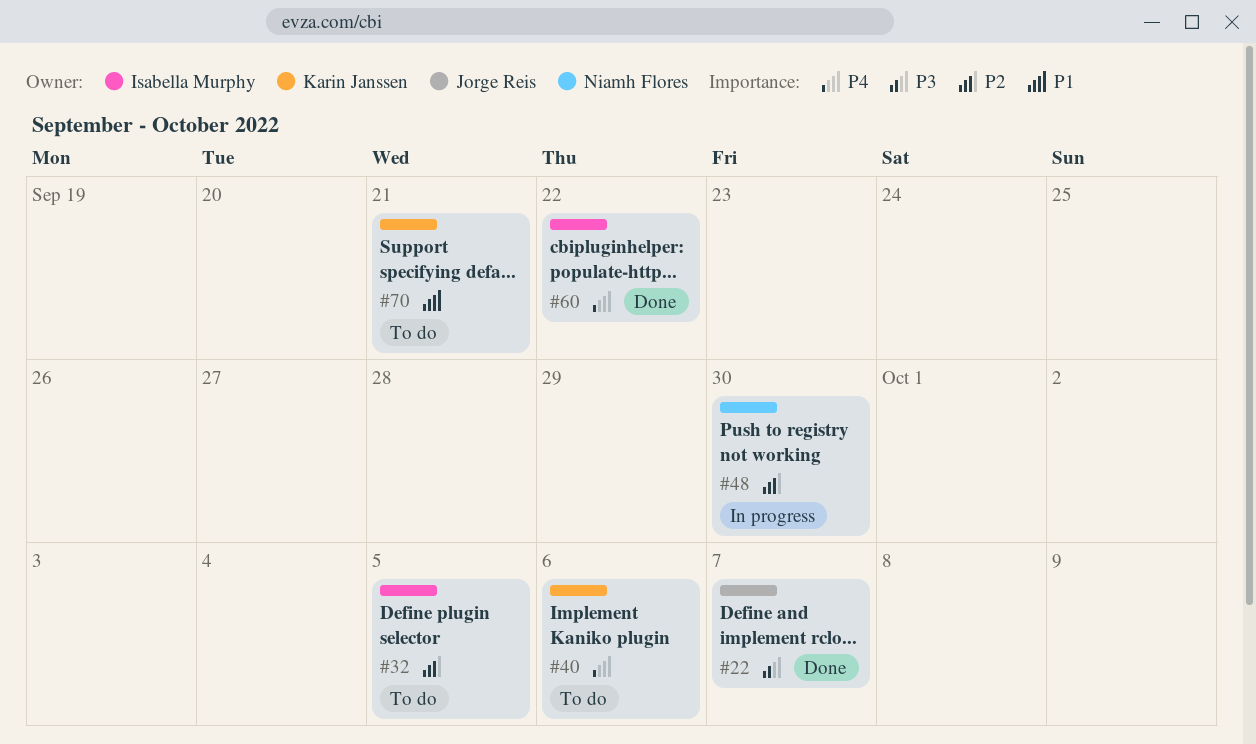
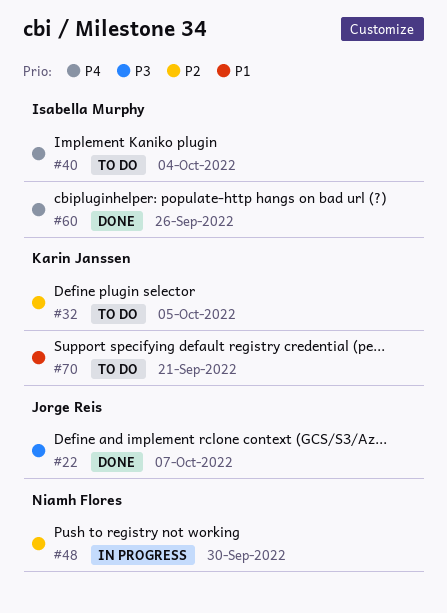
#32, owner: Isabella Murphy -> Karin Janssen
#40, owner: Karin Janssen -> Isabella Murphy
#40, due: Oct 6 -> Oct 4
#60, due: Sep 22 -> Sep 26

